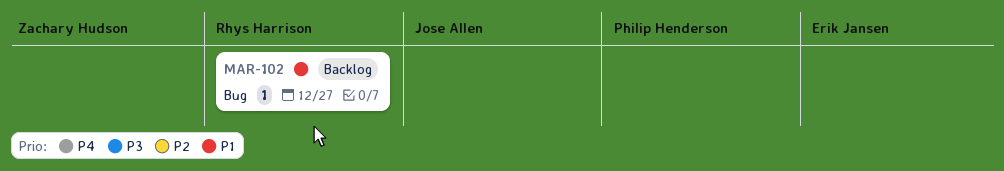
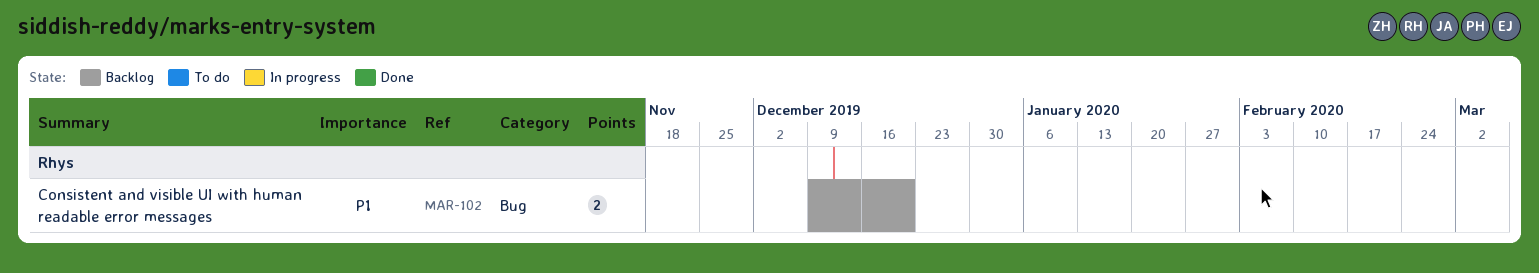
MAR-102, estimate: 1 -> 2
MAR-102, due: Dec 27 -> Dec 20

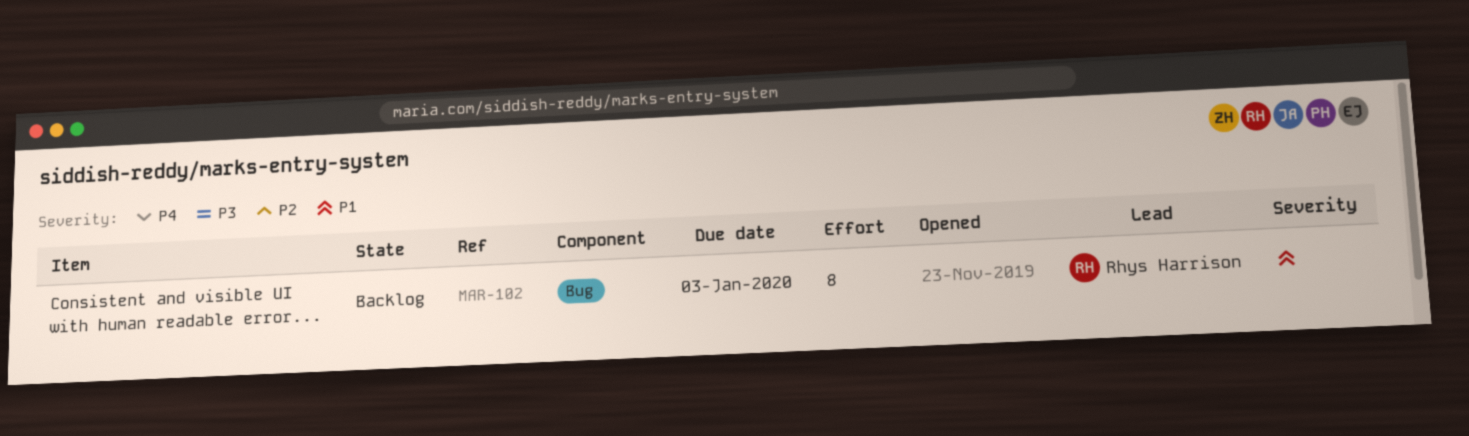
MAR-102, estimate: 2 -> 8
MAR-102, due: Dec 20 -> Jan 3

